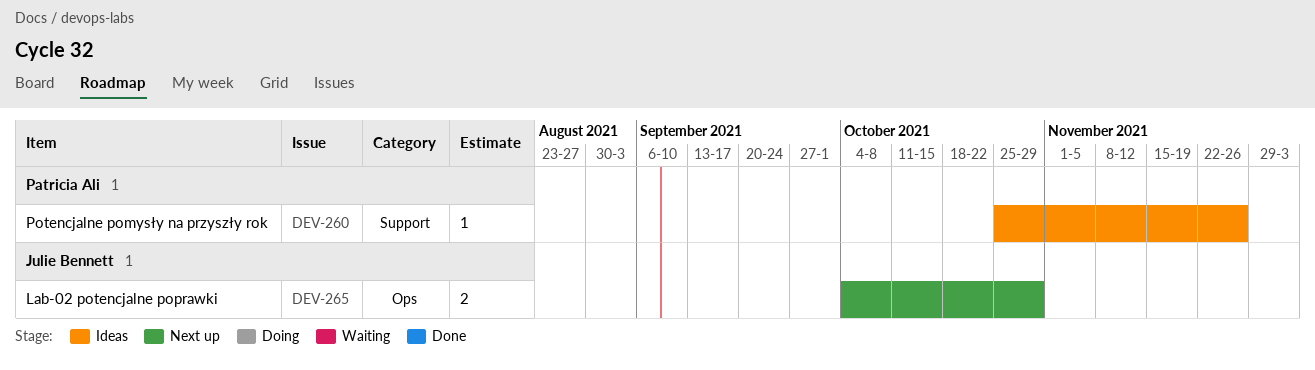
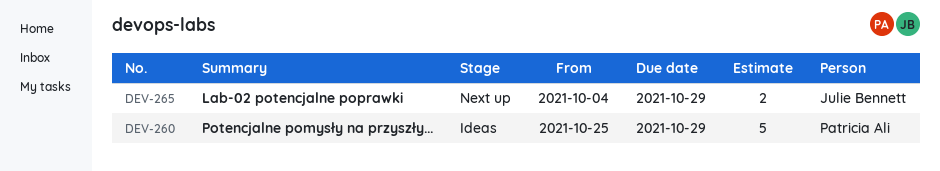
DEV-260, estimate: 1 -> 5
DEV-260, due: Nov 26 -> Oct 29

